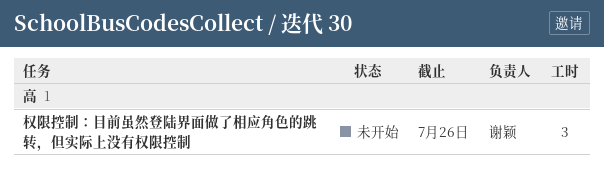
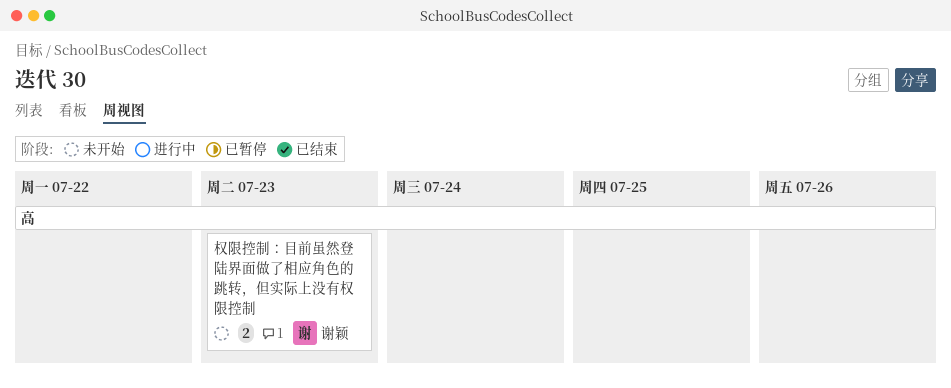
权限控制：目前虽然登陆界面做了相应角色的跳转，但实际上没有权限控制, estimate: 3 -> 2
权限控制：目前虽然登陆界面做了相应角色的跳转，但实际上没有权限控制, due: Jul 26 -> Jul 23

